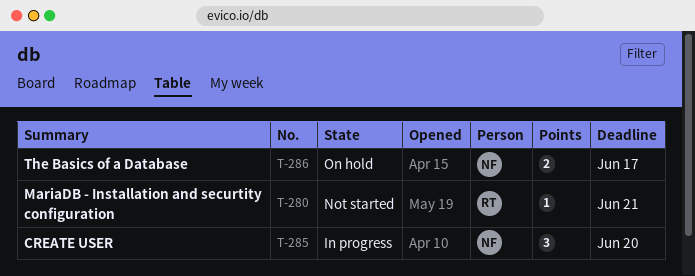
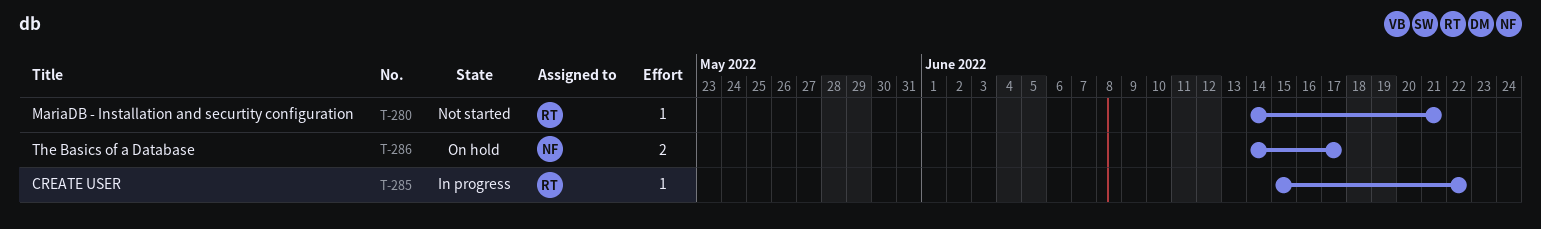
T-285, owner: NF -> RT
T-285, estimate: 3 -> 1
T-285, due: Jun 20 -> Jun 22

